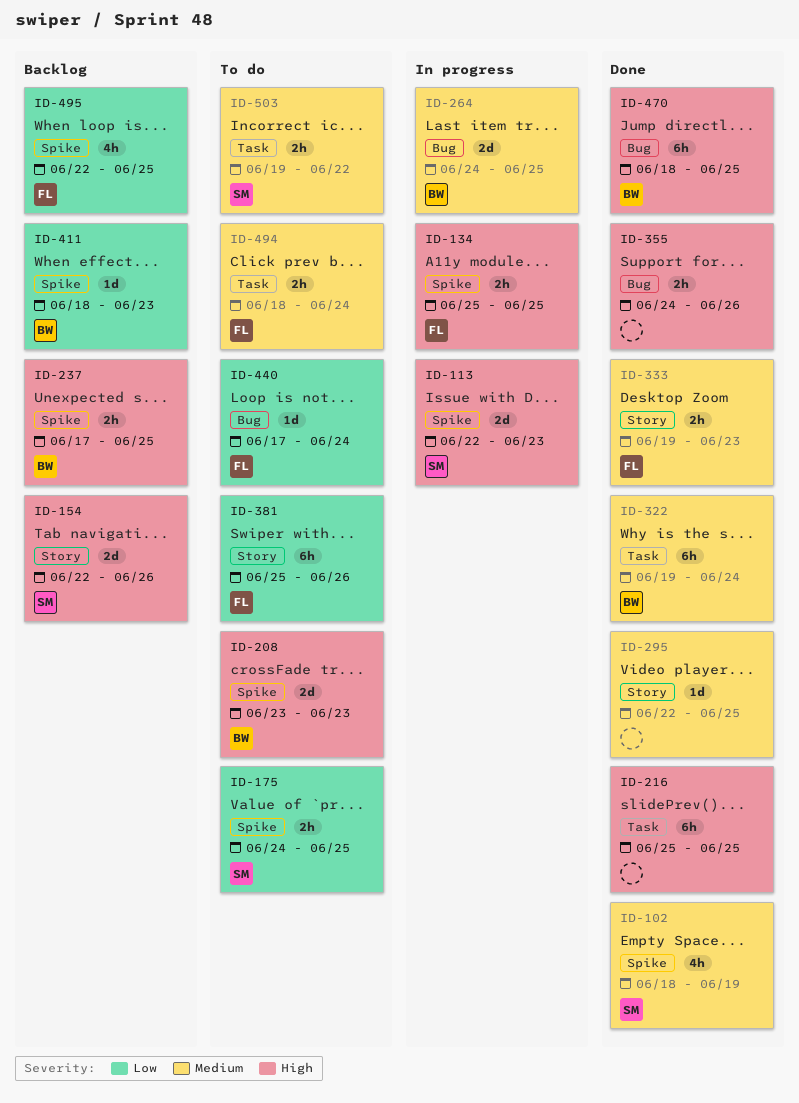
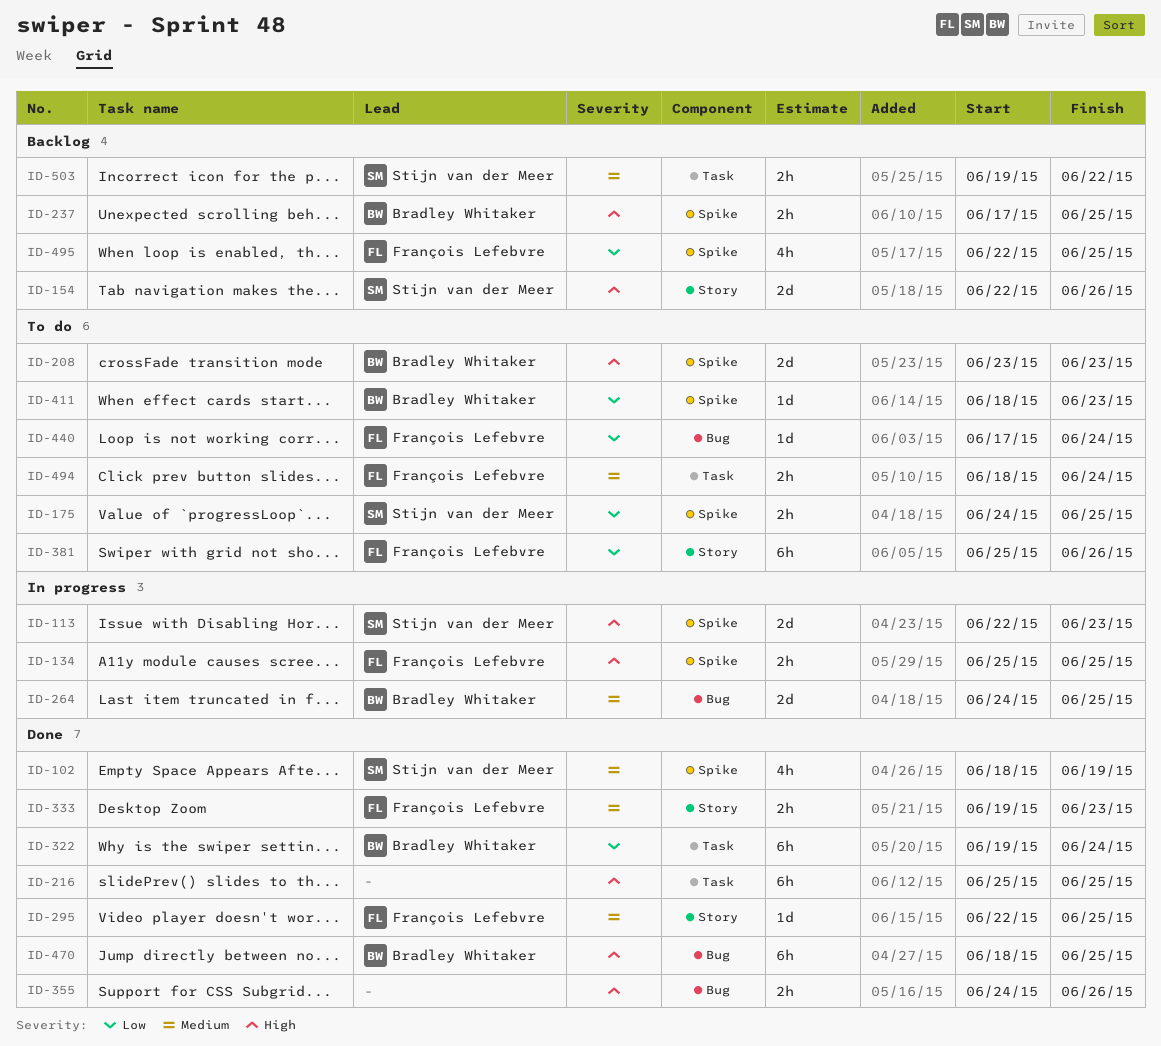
ID-295, owner: none -> François Lefebvre
ID-322, priority: Medium -> Low
ID-411, status: Backlog -> To do
ID-503, status: To do -> Backlog

